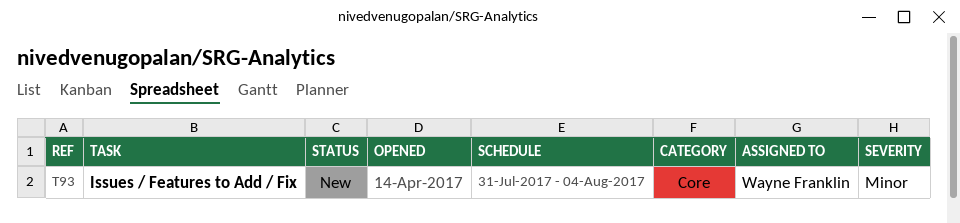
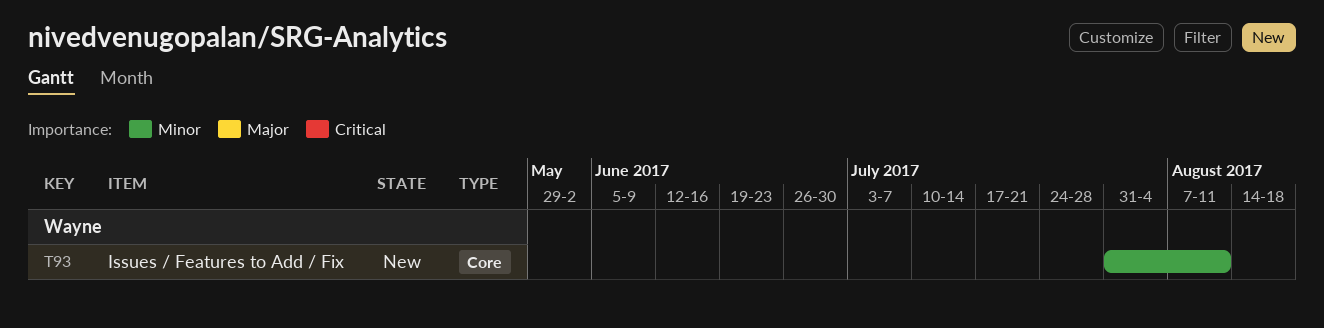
T93, due: Aug 4 -> Aug 11

